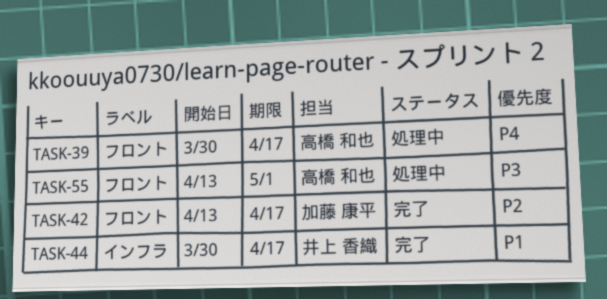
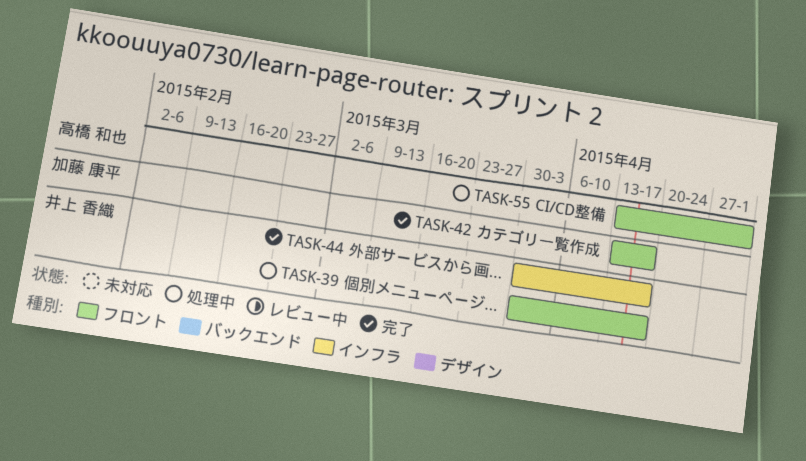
TASK-39, owner: 高橋 和也 -> 井上 香織

